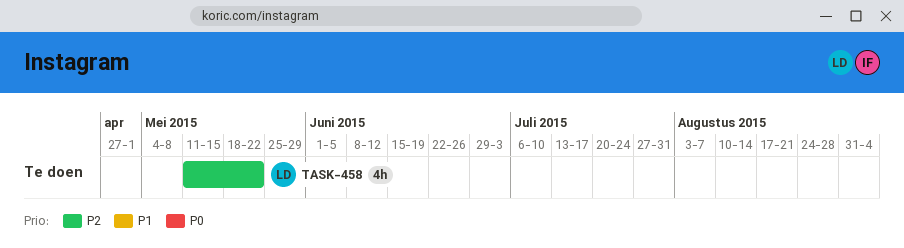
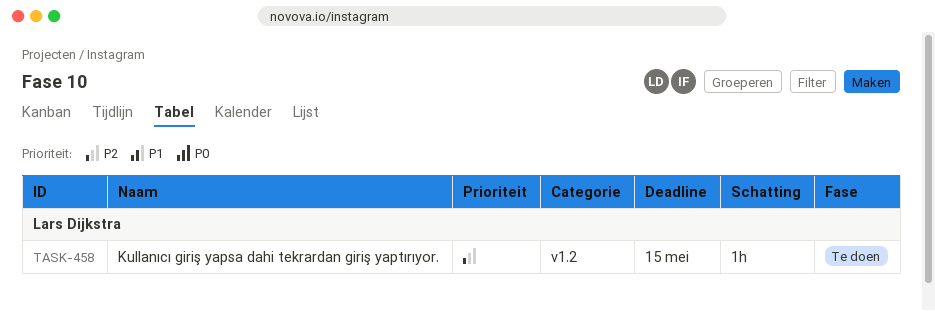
TASK-458, estimate: 4h -> 1h
TASK-458, due: May 22 -> May 15

